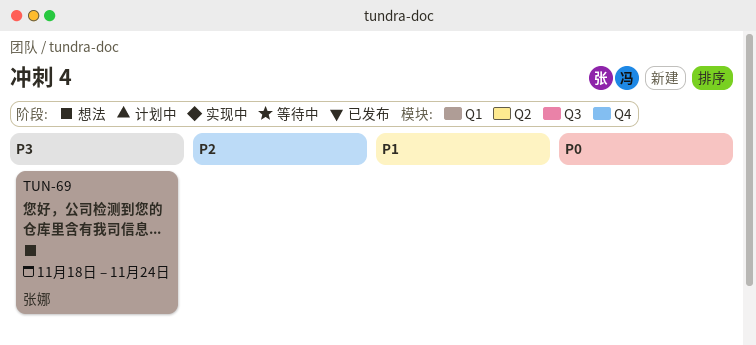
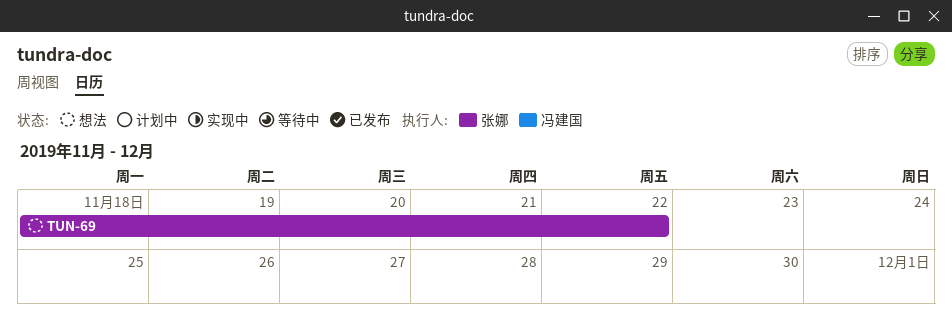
TUN-69, due: Nov 24 -> Nov 22

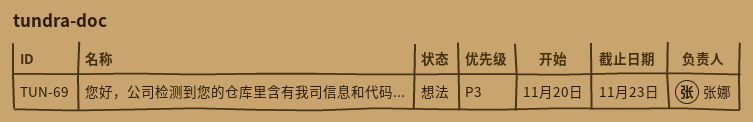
TUN-69, start: Nov 18 -> Nov 20
TUN-69, due: Nov 22 -> Nov 23

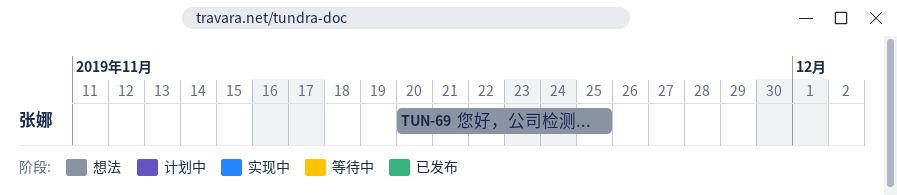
TUN-69, due: Nov 23 -> Nov 25

